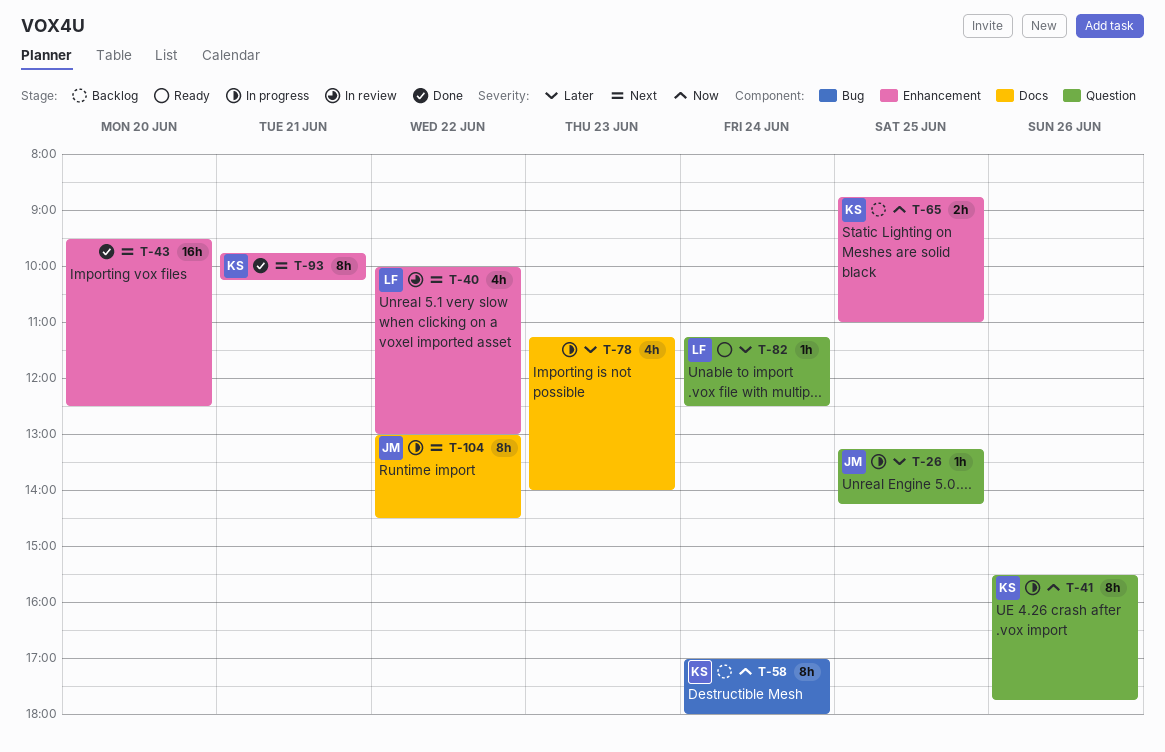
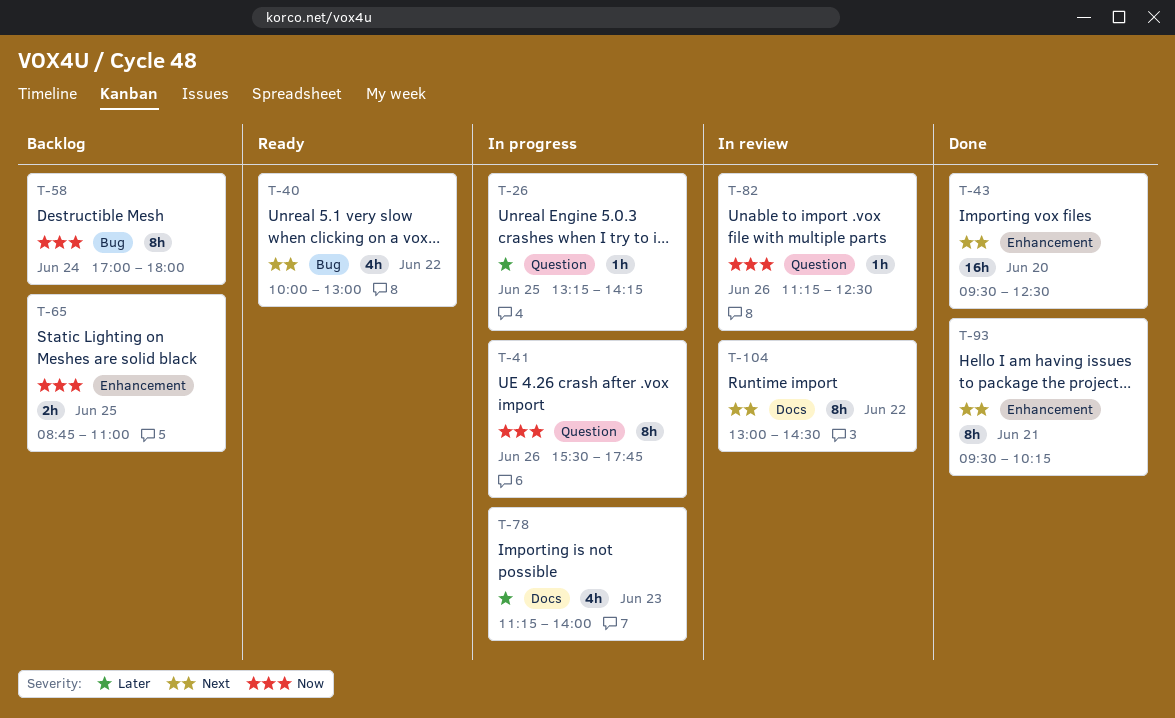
T-40, status: In review -> Ready
T-40, label: Enhancement -> Bug
T-82, status: Ready -> In review
T-82, priority: Later -> Now
T-82, day: Jun 24 -> Jun 26
T-93, begins: 09:45 -> 09:30
T-104, status: In progress -> In review

